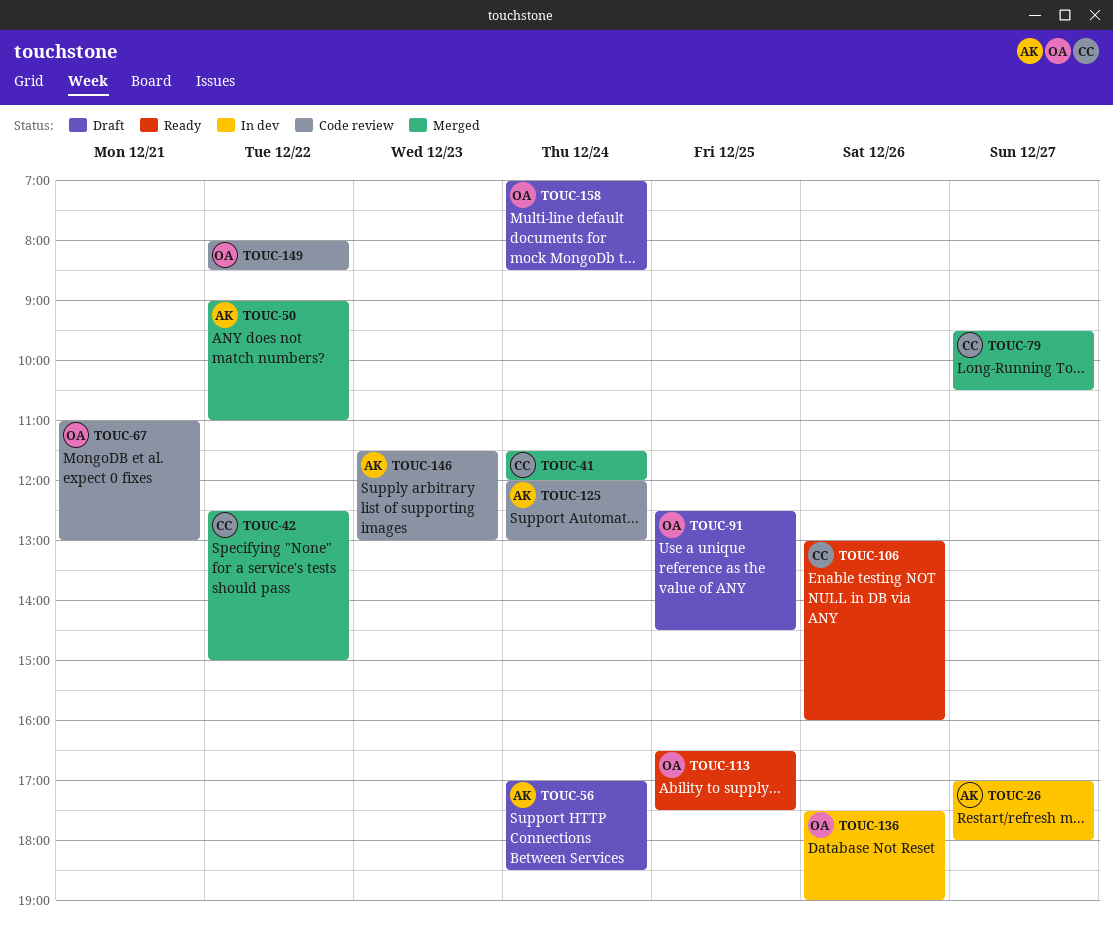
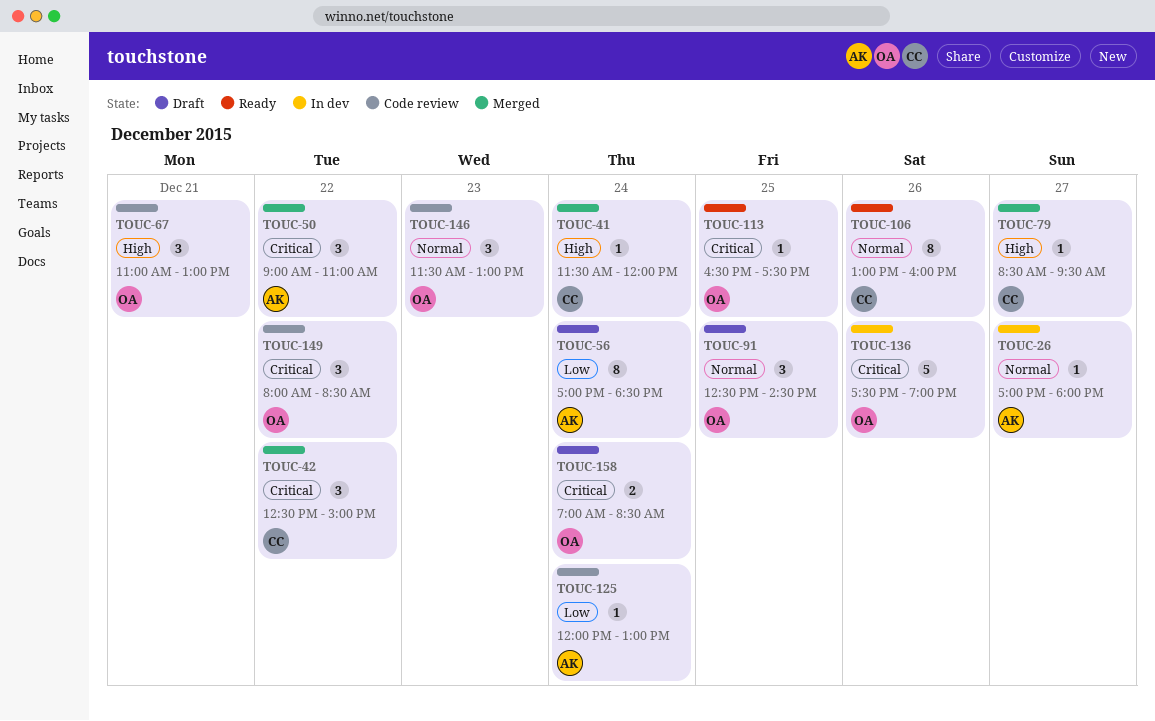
TOUC-79, begins: 09:30 -> 08:30
TOUC-79, ends: 10:30 -> 09:30
TOUC-146, owner: AK -> OA

